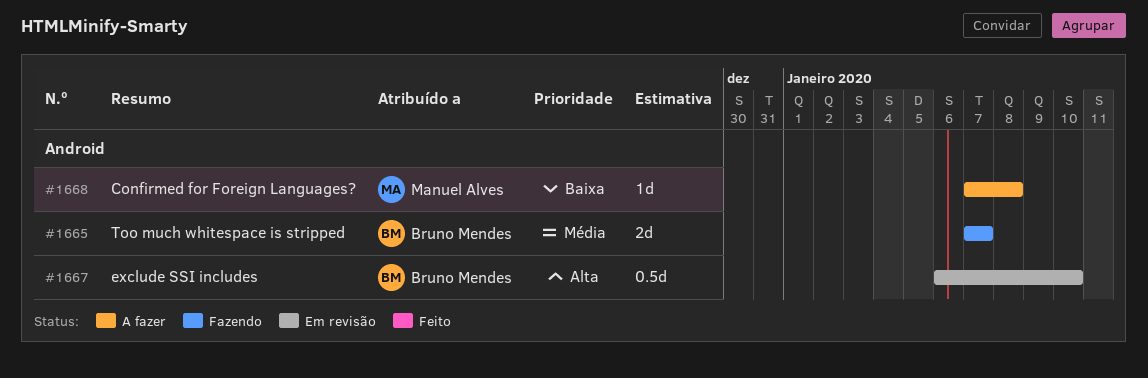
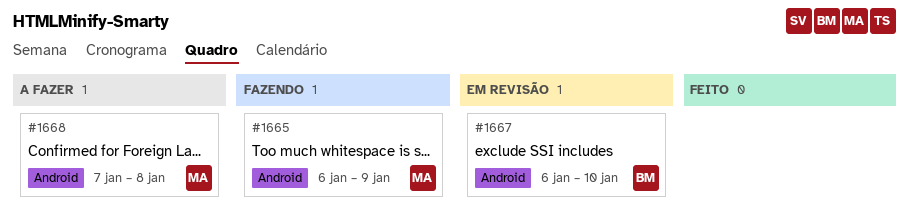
#1665, owner: Bruno Mendes -> Manuel Alves
#1665, start: Jan 7 -> Jan 6
#1665, due: Jan 7 -> Jan 9

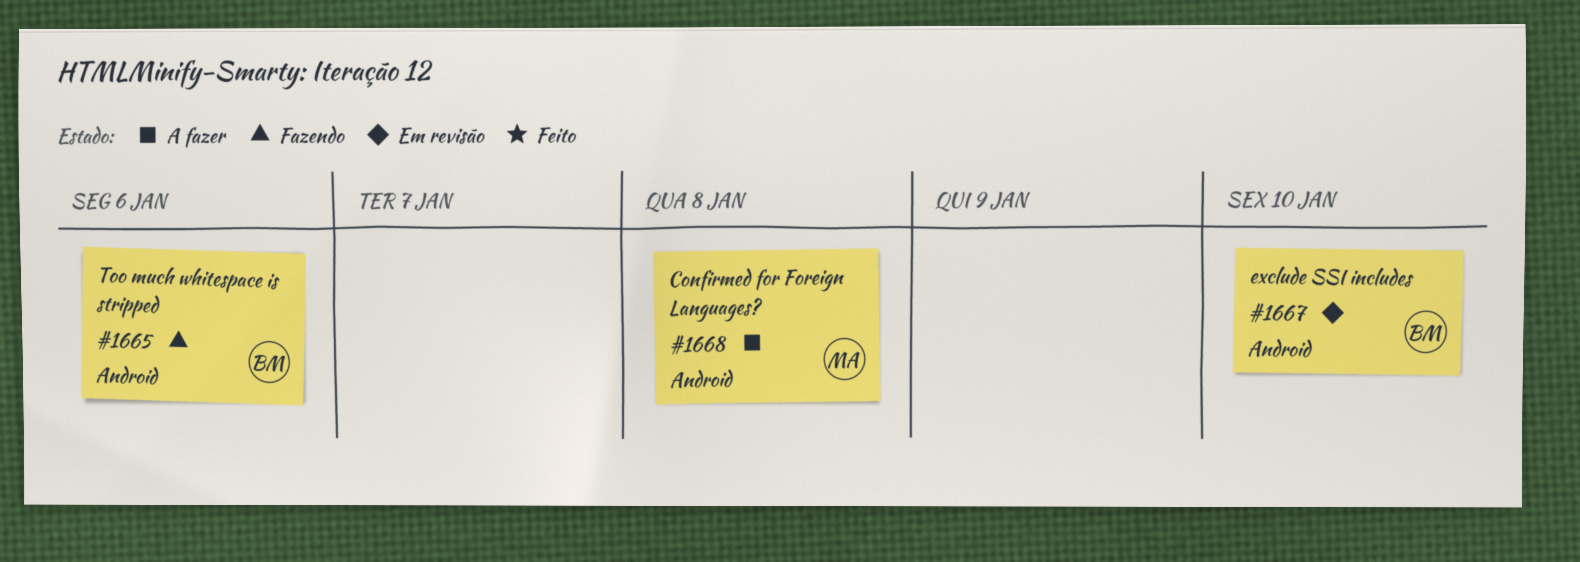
#1665, owner: MA -> BM
#1665, due: Jan 9 -> Jan 6

